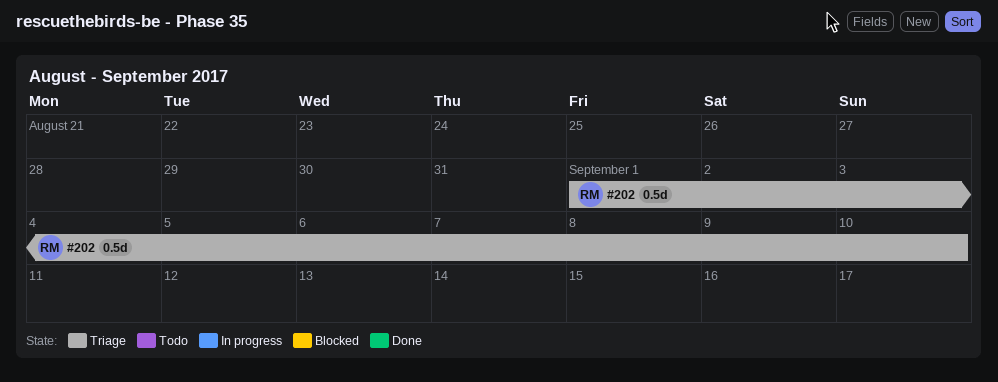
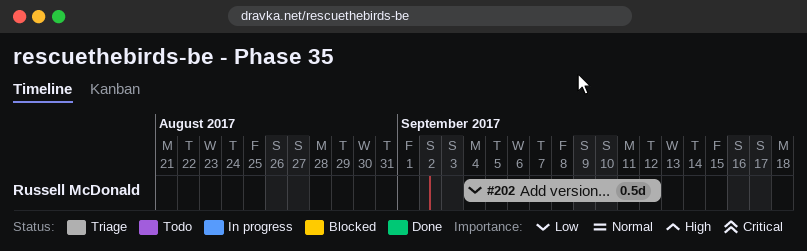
#202, start: Sep 1 -> Sep 4
#202, due: Sep 10 -> Sep 12

